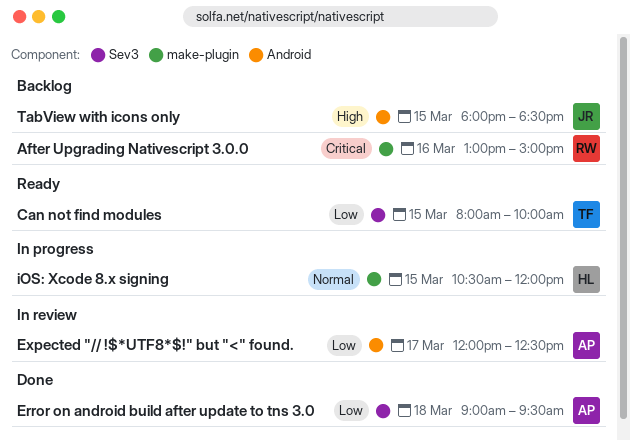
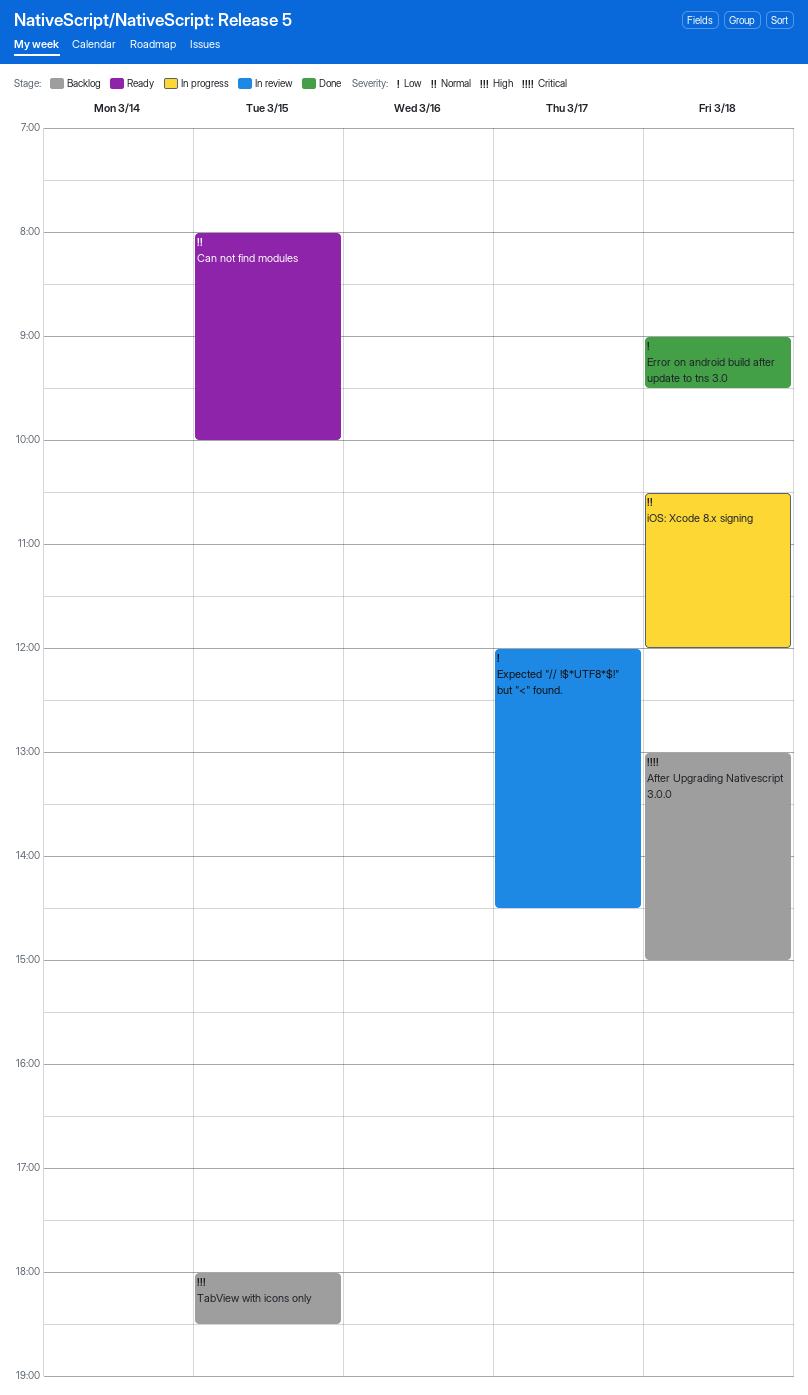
After Upgrading Nativescript 3.0.0, day: Mar 16 -> Mar 18
Can not find modules, priority: Low -> Normal
Expected "// !$*UTF8*$!" but "<" found., ends: 12:30 -> 14:30
iOS: Xcode 8.x signing, day: Mar 15 -> Mar 18

